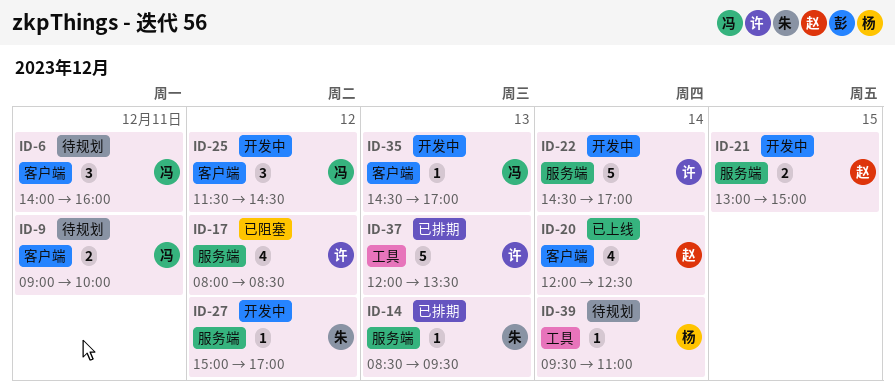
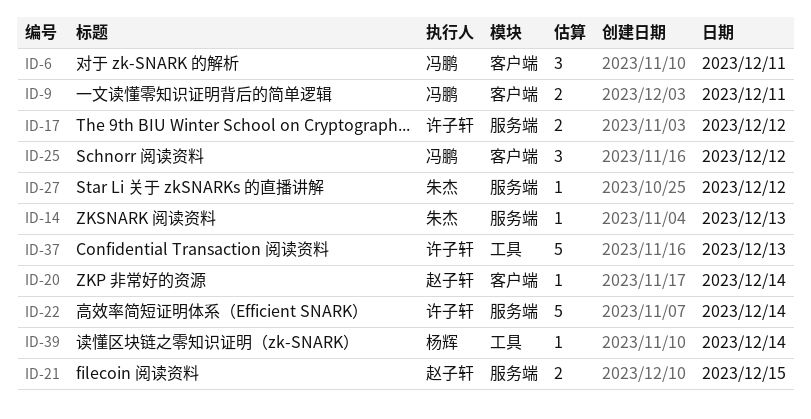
ID-17, estimate: 4 -> 2
ID-20, estimate: 4 -> 1
ID-35: present -> none

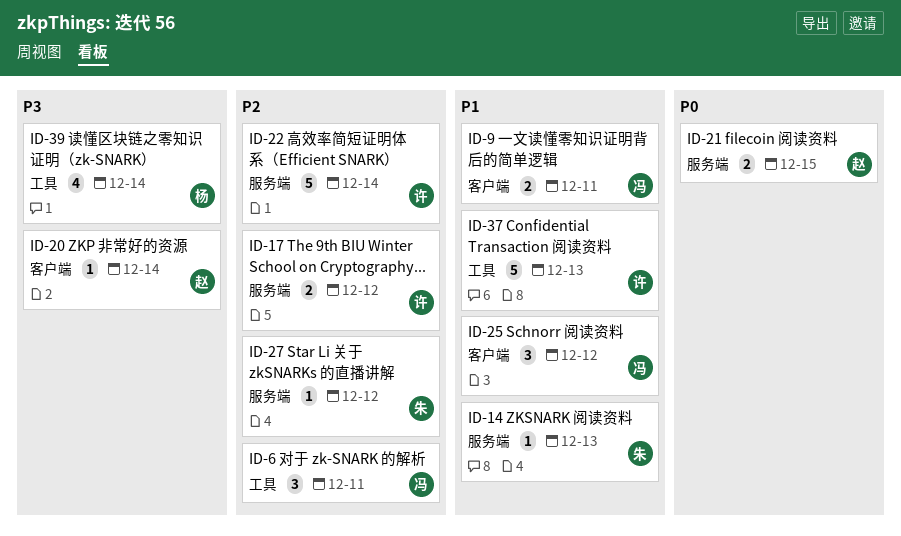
ID-6, label: 客户端 -> 工具
ID-39, estimate: 1 -> 4

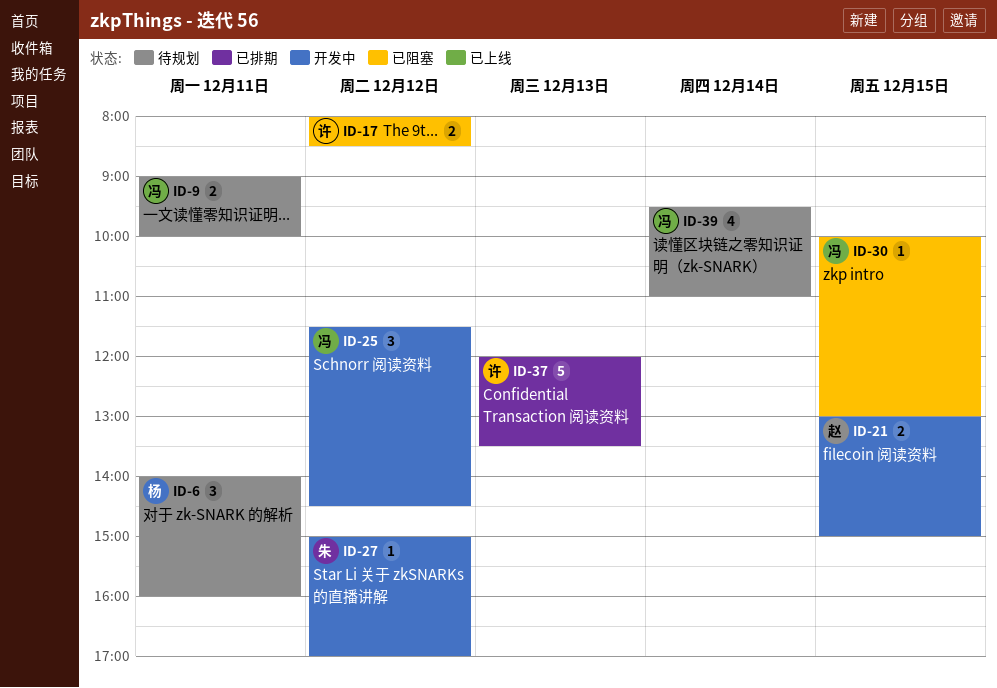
ID-6, owner: 冯 -> 杨
ID-14: present -> none
ID-20: present -> none
ID-22: present -> none
ID-30: none -> present
ID-39, owner: 杨 -> 冯

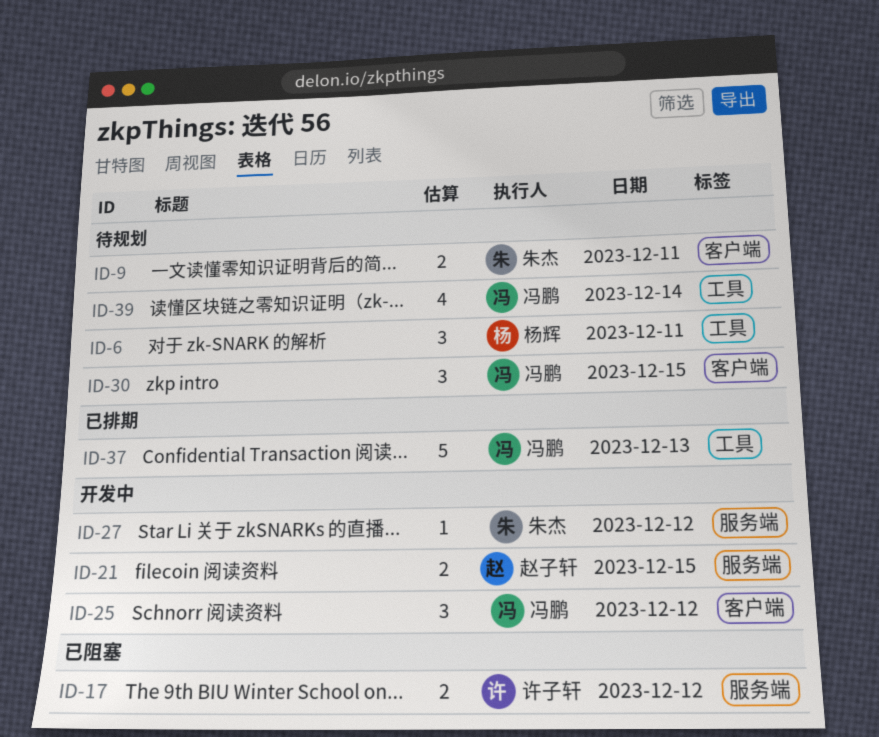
ID-9, owner: 冯鹏 -> 朱杰
ID-30, status: 已阻塞 -> 待规划
ID-30, estimate: 1 -> 3
ID-37, owner: 许子轩 -> 冯鹏

